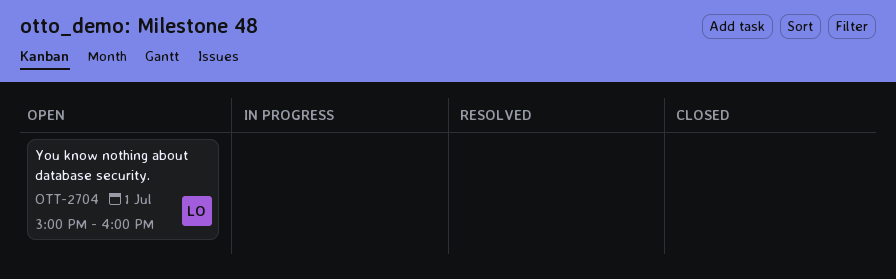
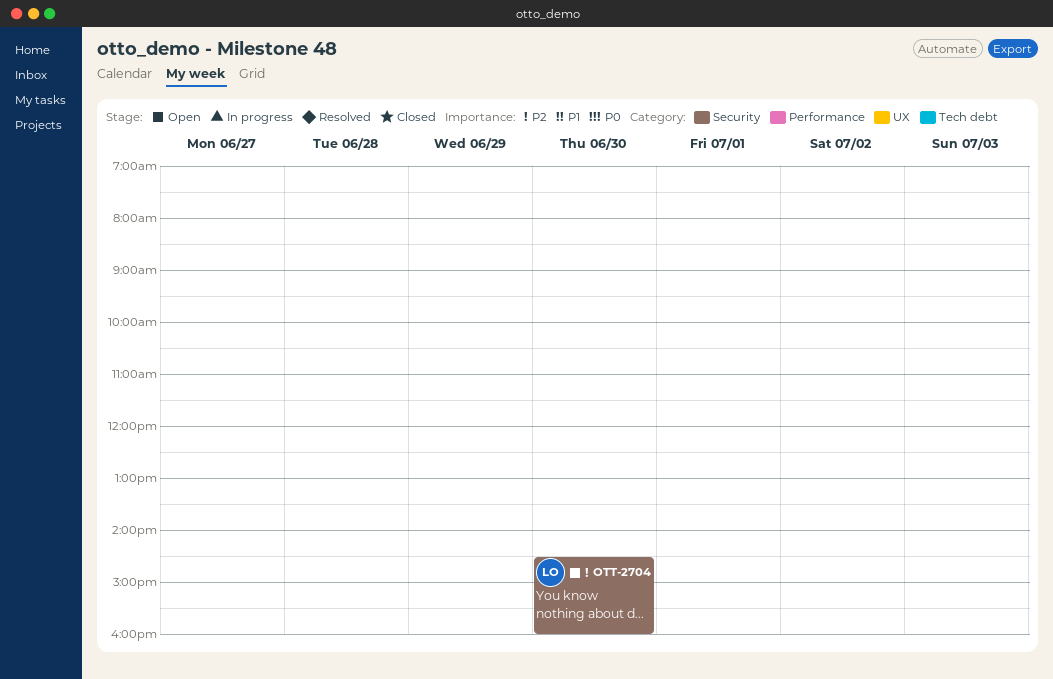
OTT-2704, day: Jul 1 -> Jun 30
OTT-2704, begins: 15:00 -> 14:30

